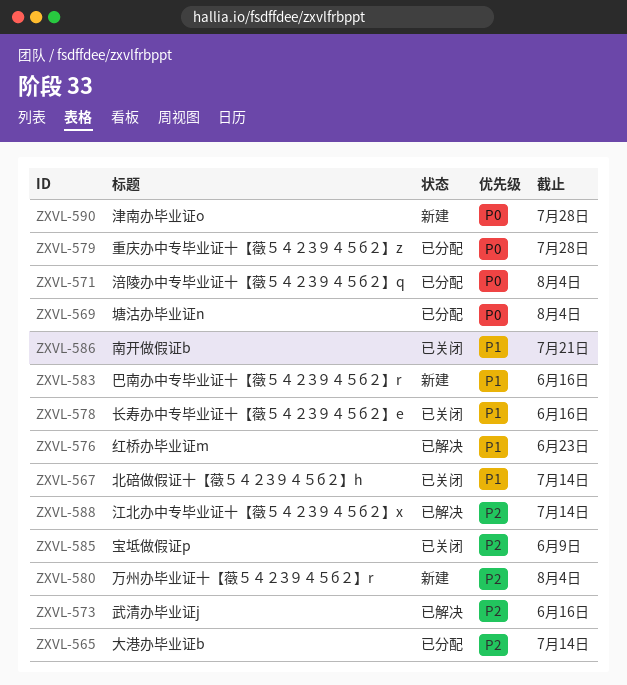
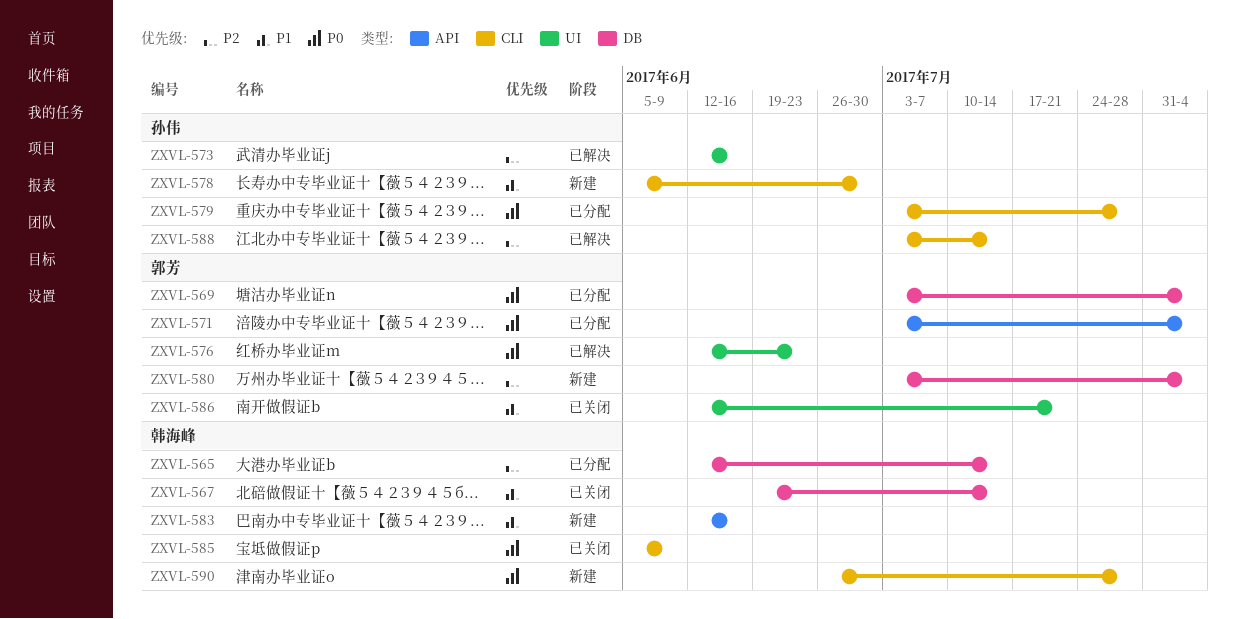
ZXVL-576, priority: P1 -> P0
ZXVL-578, status: 已关闭 -> 新建
ZXVL-578, due: Jun 16 -> Jun 30
ZXVL-585, priority: P2 -> P0

